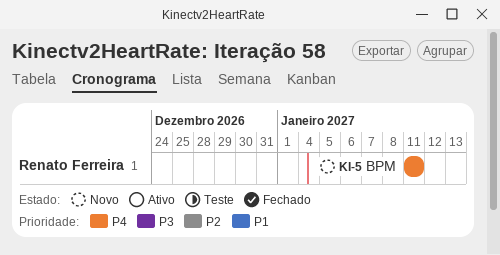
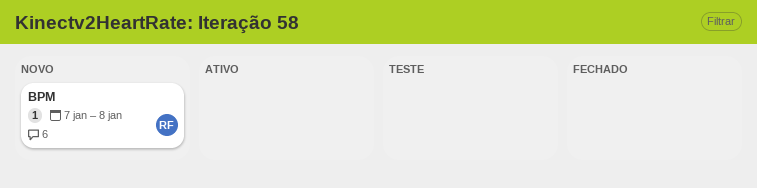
BPM, start: Jan 11 -> Jan 7
BPM, due: Jan 11 -> Jan 8

